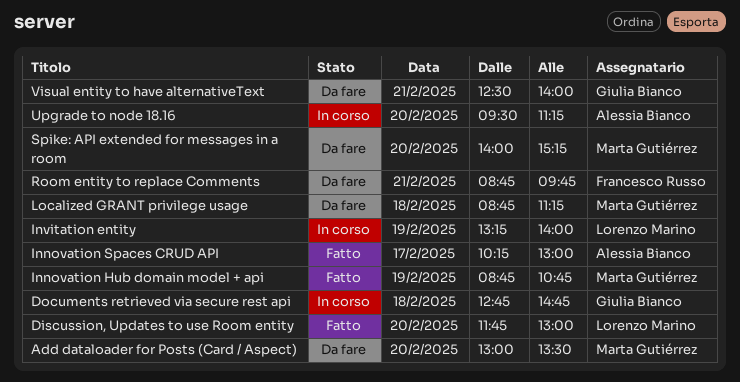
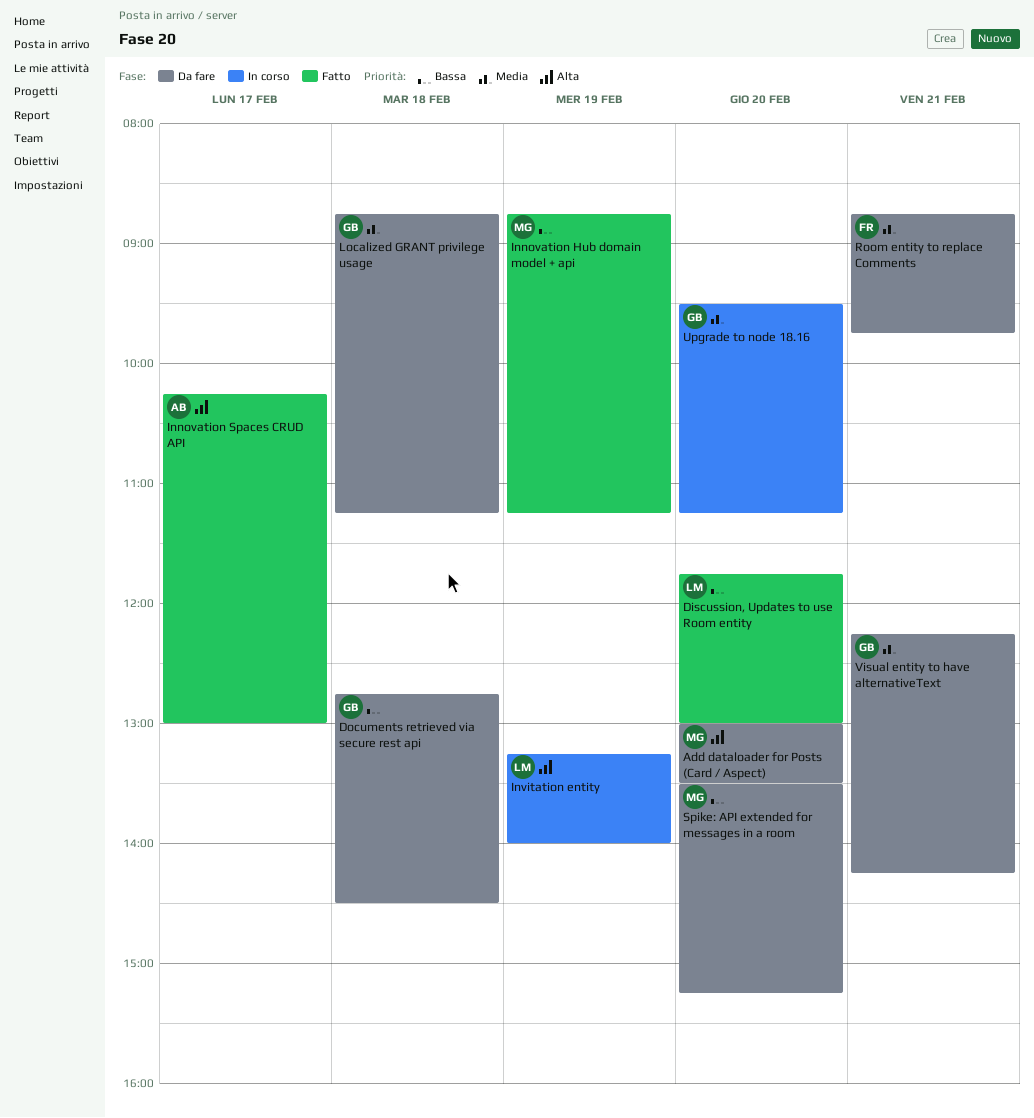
Documents retrieved via secure rest api, status: In corso -> Da fare
Documents retrieved via secure rest api, ends: 14:45 -> 14:30
Innovation Hub domain model + api, ends: 10:45 -> 11:15
Localized GRANT privilege usage, owner: Marta Gutiérrez -> Giulia Bianco
Spike: API extended for messages in a room, begins: 14:00 -> 13:30
Upgrade to node 18.16, owner: Alessia Bianco -> Giulia Bianco
Visual entity to have alternativeText, begins: 12:30 -> 12:15
Visual entity to have alternativeText, ends: 14:00 -> 14:15

